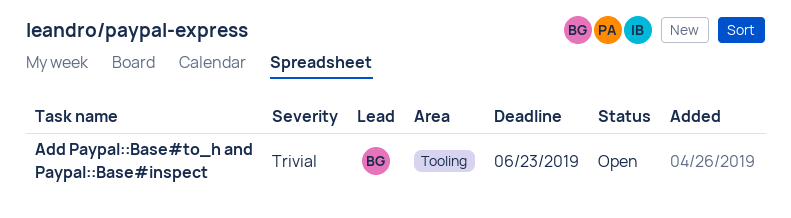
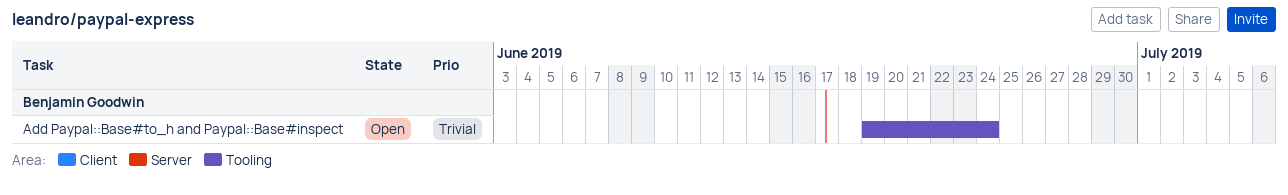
Add Paypal::Base#to_h and Paypal::Base#inspect, due: Jun 23 -> Jun 24

